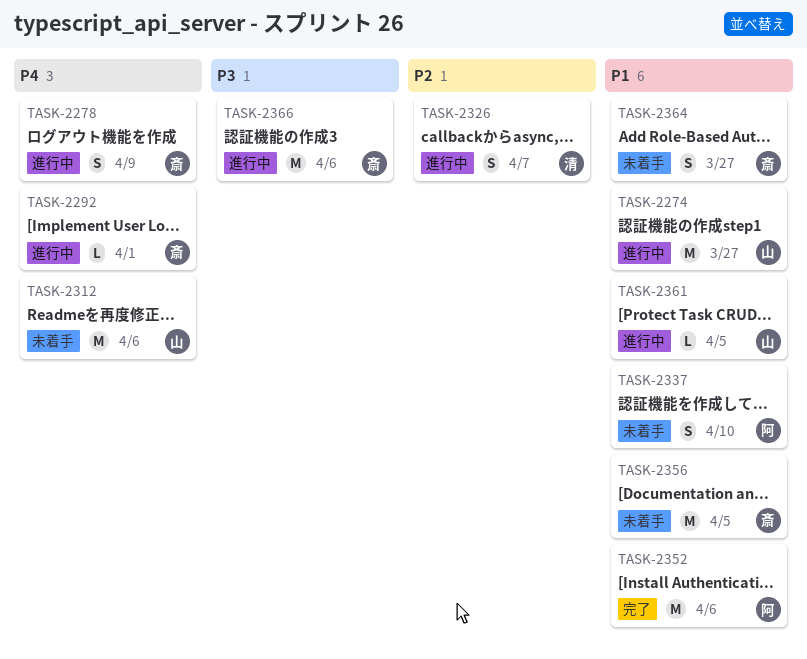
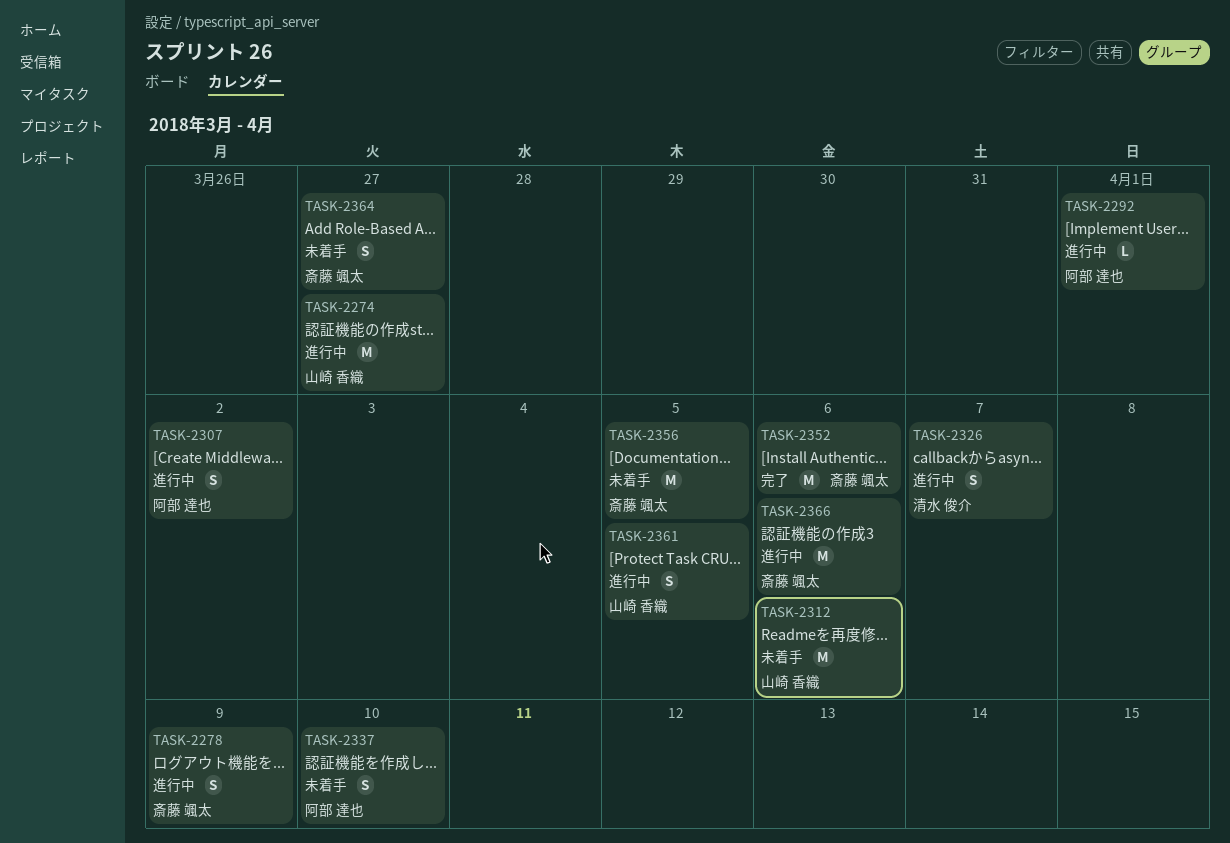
TASK-2292, owner: 斎藤 颯太 -> 阿部 達也
TASK-2307: none -> present
TASK-2352, owner: 阿部 達也 -> 斎藤 颯太
TASK-2361, estimate: L -> S

